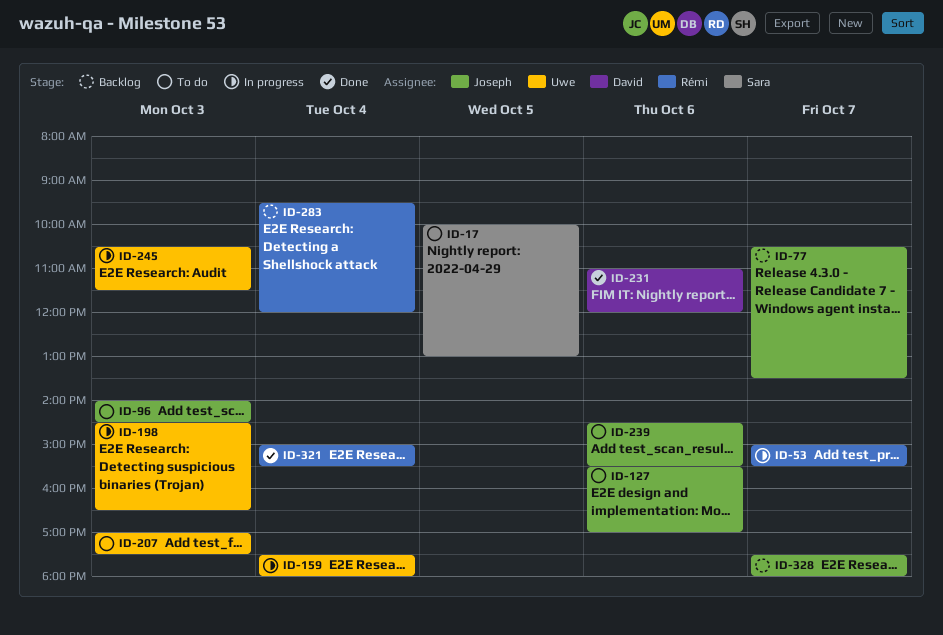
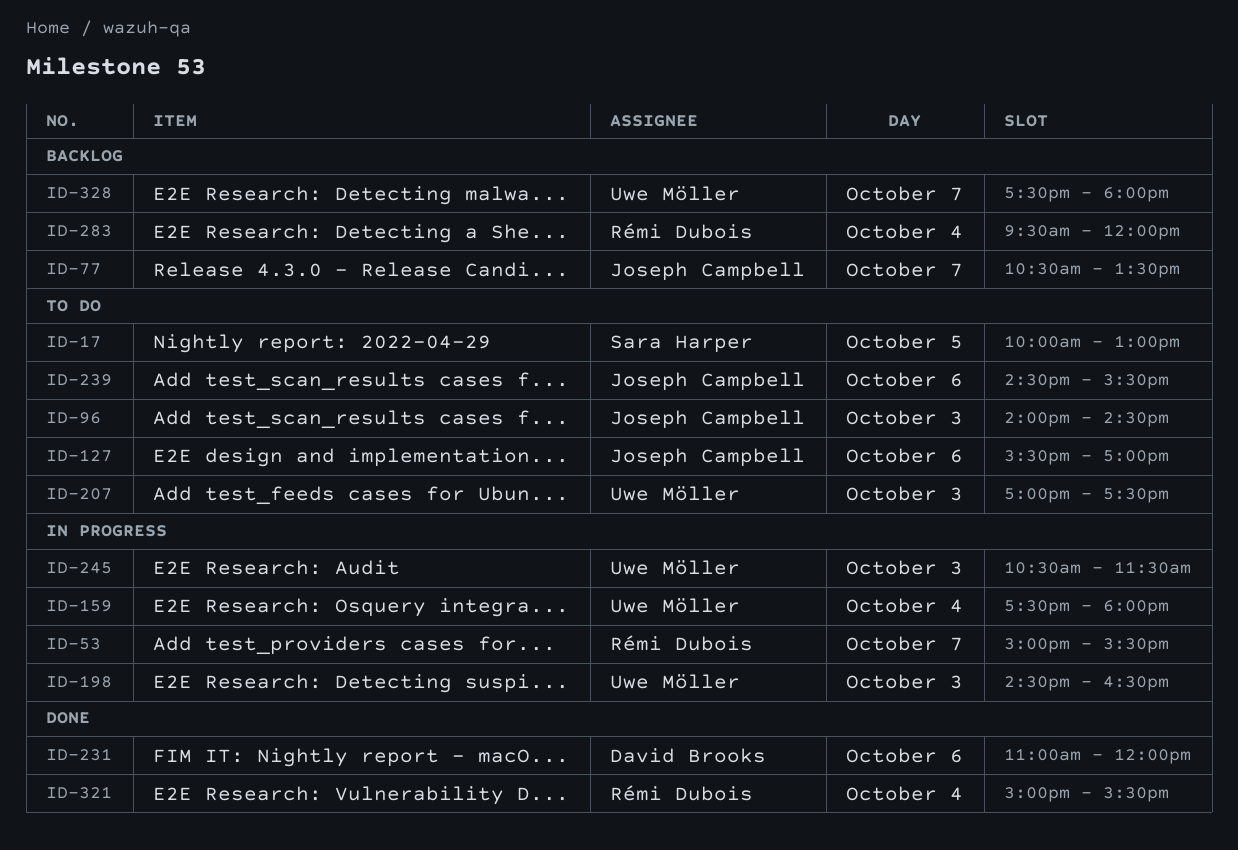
ID-328, owner: Joseph Campbell -> Uwe Möller

